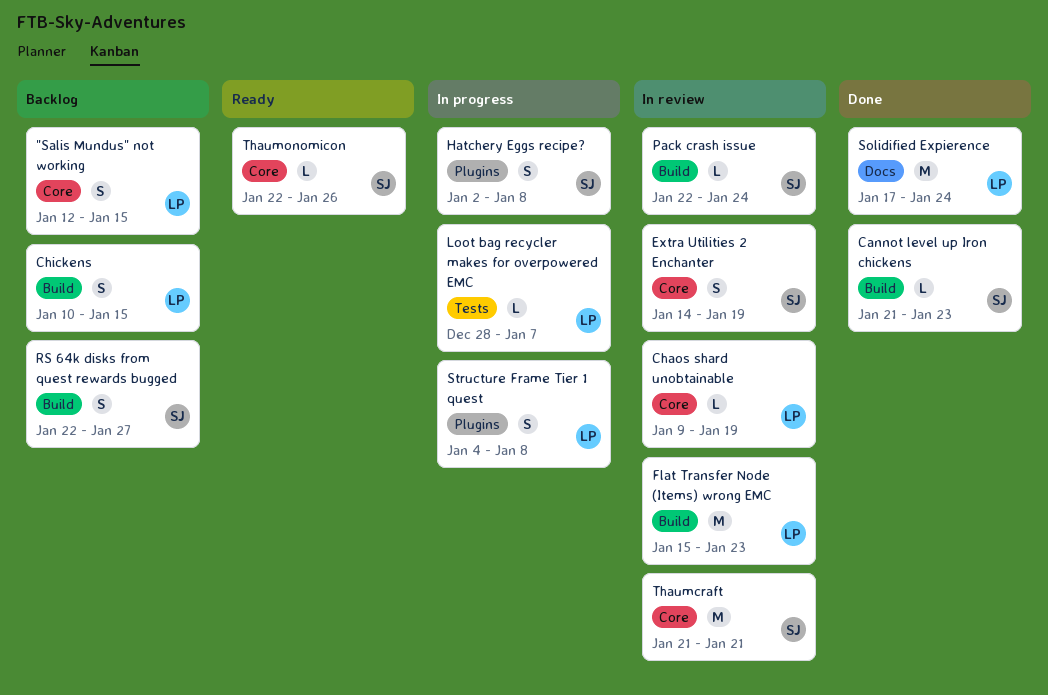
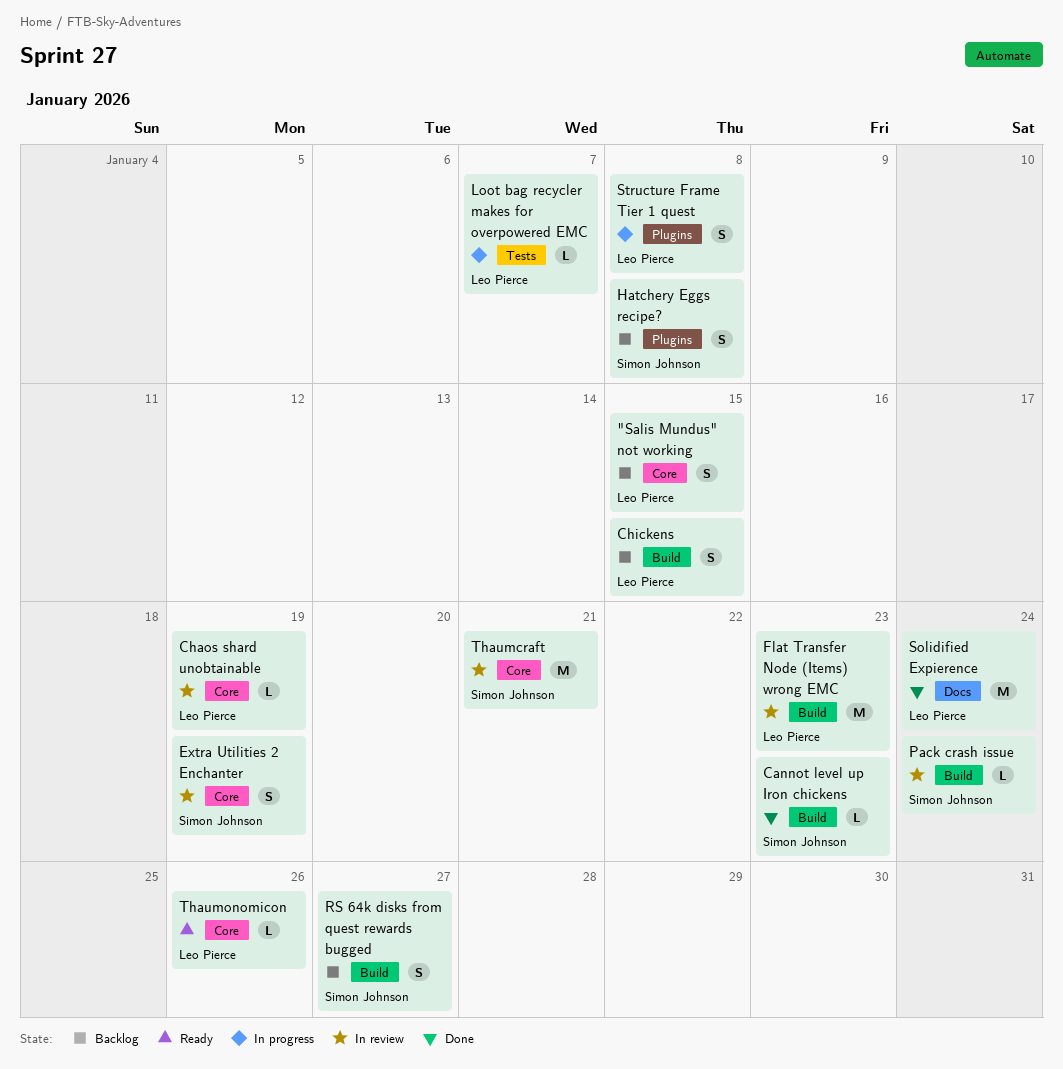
Hatchery Eggs recipe?, status: In progress -> Backlog
Thaumonomicon, owner: Simon Johnson -> Leo Pierce

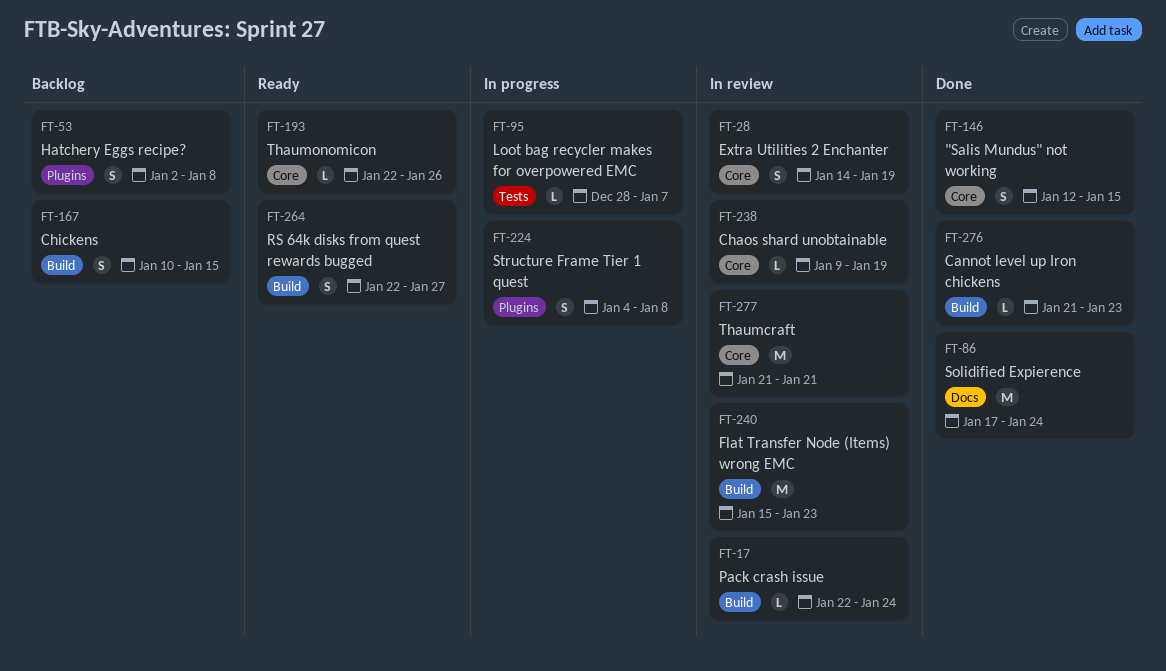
"Salis Mundus" not working, status: Backlog -> Done
RS 64k disks from quest rewards bugged, status: Backlog -> Ready

